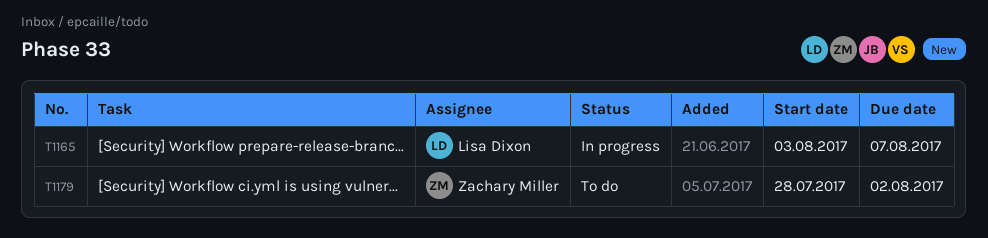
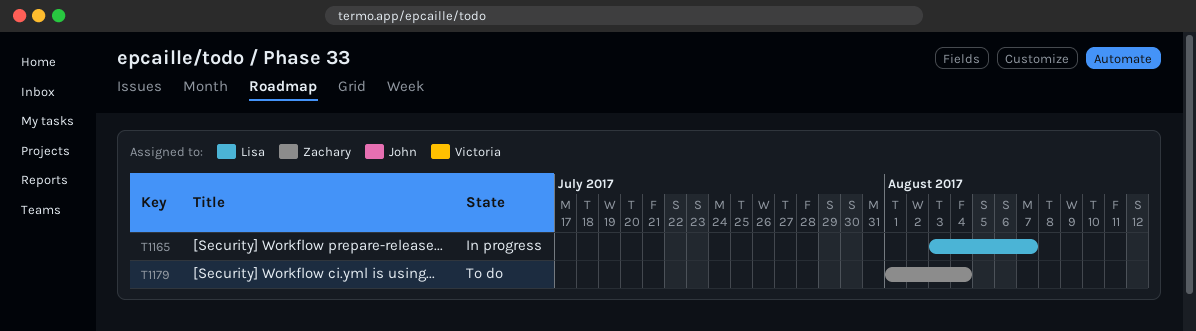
T1179, start: Jul 28 -> Aug 1
T1179, due: Aug 2 -> Aug 4

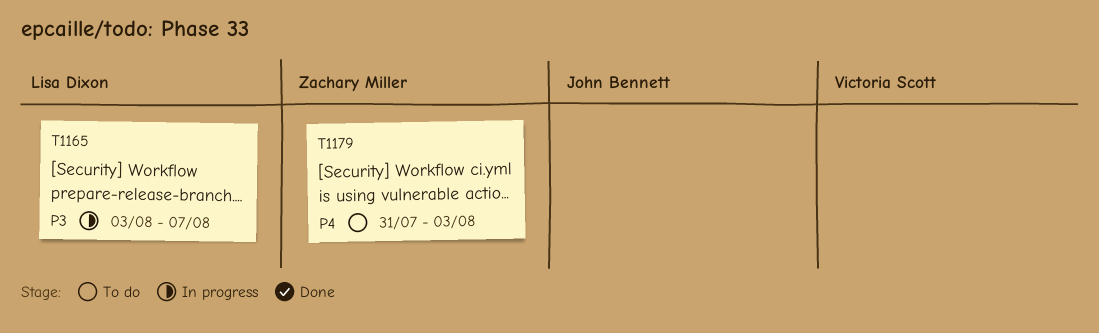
T1179, start: Aug 1 -> Jul 31
T1179, due: Aug 4 -> Aug 3

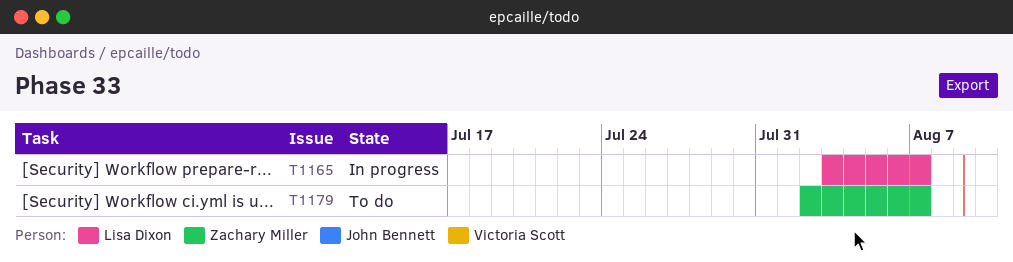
T1179, start: Jul 31 -> Aug 2
T1179, due: Aug 3 -> Aug 7

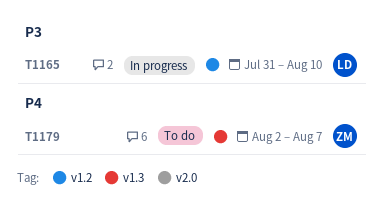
T1165, start: Aug 3 -> Jul 31
T1165, due: Aug 7 -> Aug 10

